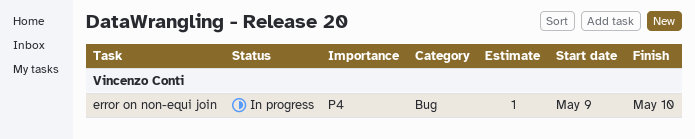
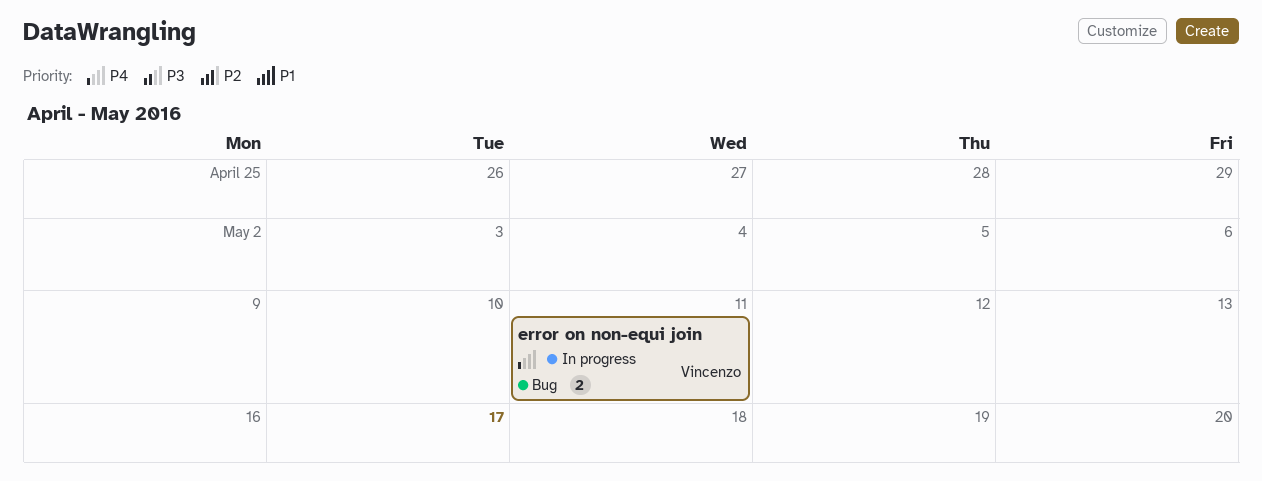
error on non-equi join, estimate: 1 -> 2
error on non-equi join, due: May 10 -> May 11

